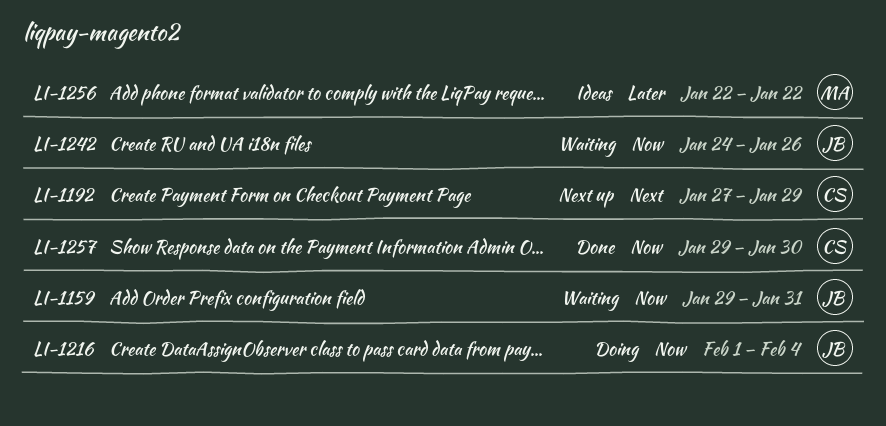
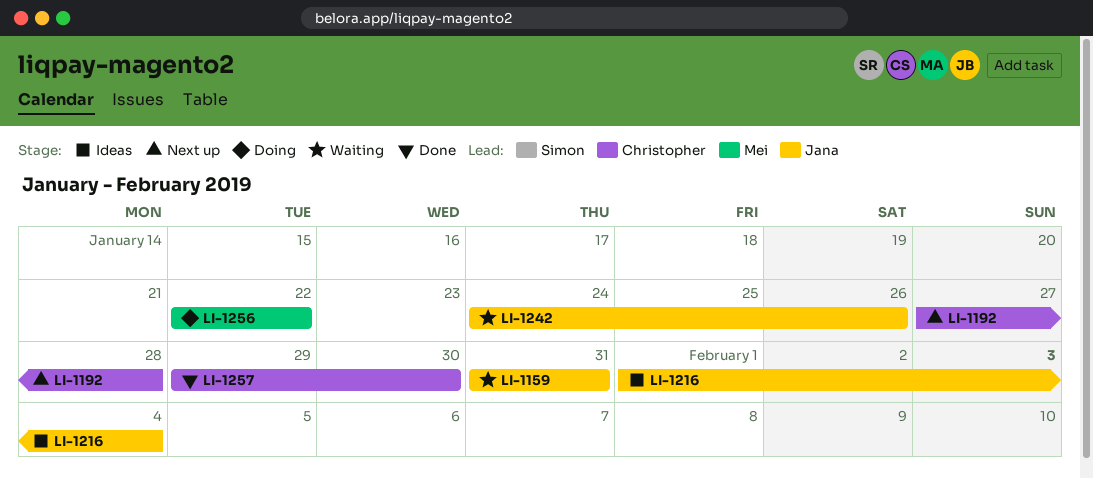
LI-1159, start: Jan 29 -> Jan 31
LI-1192, due: Jan 29 -> Jan 28
LI-1216, status: Doing -> Ideas
LI-1256, status: Ideas -> Doing

